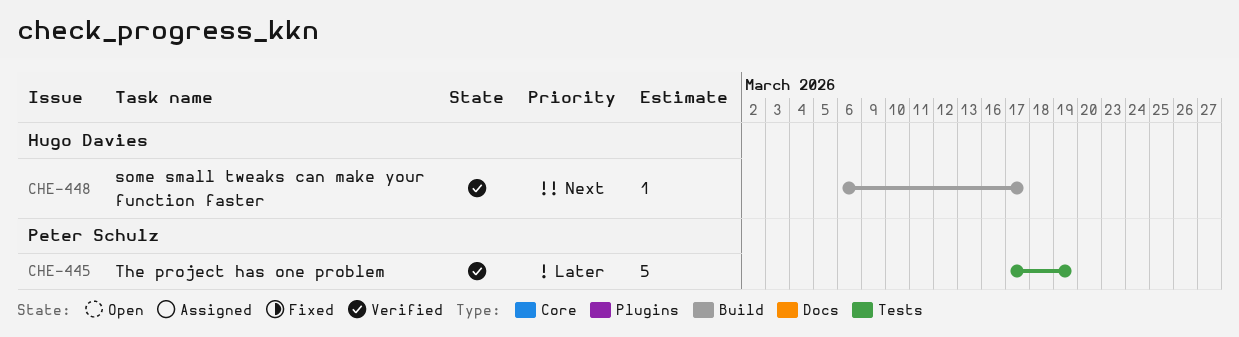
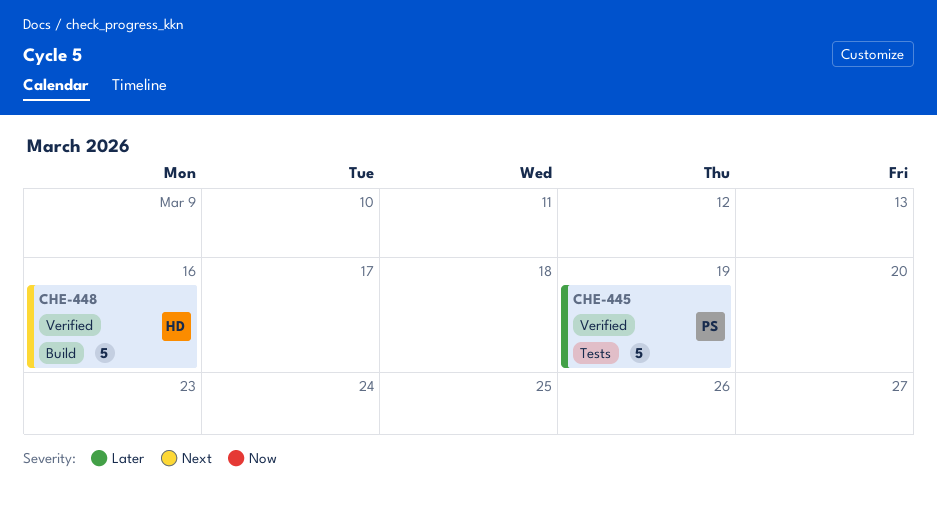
CHE-448, estimate: 1 -> 5
CHE-448, due: Mar 17 -> Mar 16

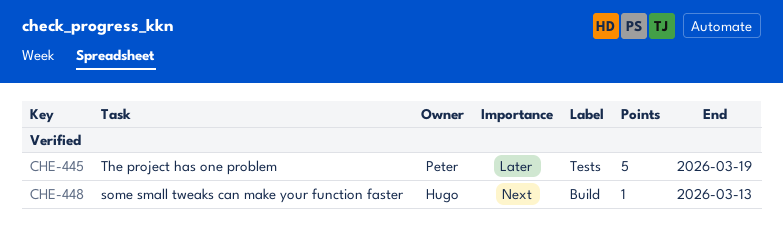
CHE-448, estimate: 5 -> 1
CHE-448, due: Mar 16 -> Mar 13

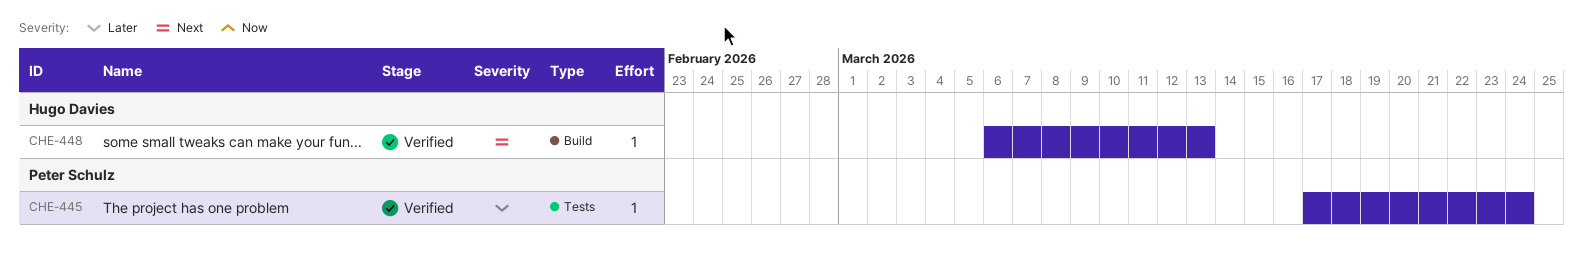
CHE-445, estimate: 5 -> 1
CHE-445, due: Mar 19 -> Mar 24

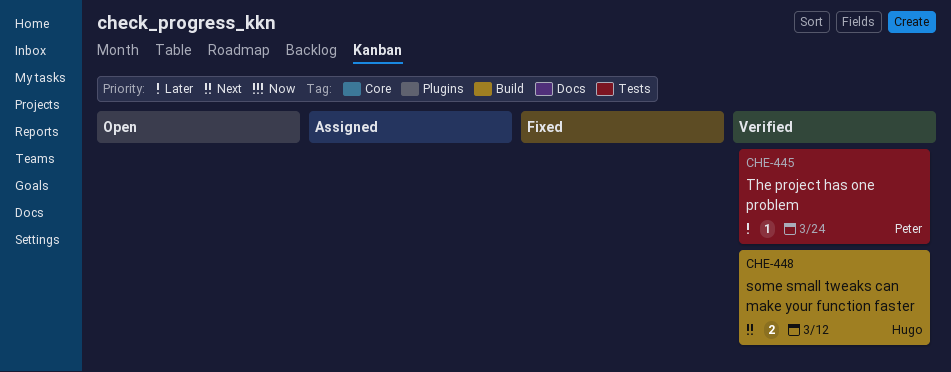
CHE-448, estimate: 1 -> 2
CHE-448, due: Mar 13 -> Mar 12

